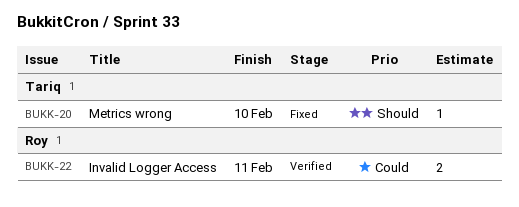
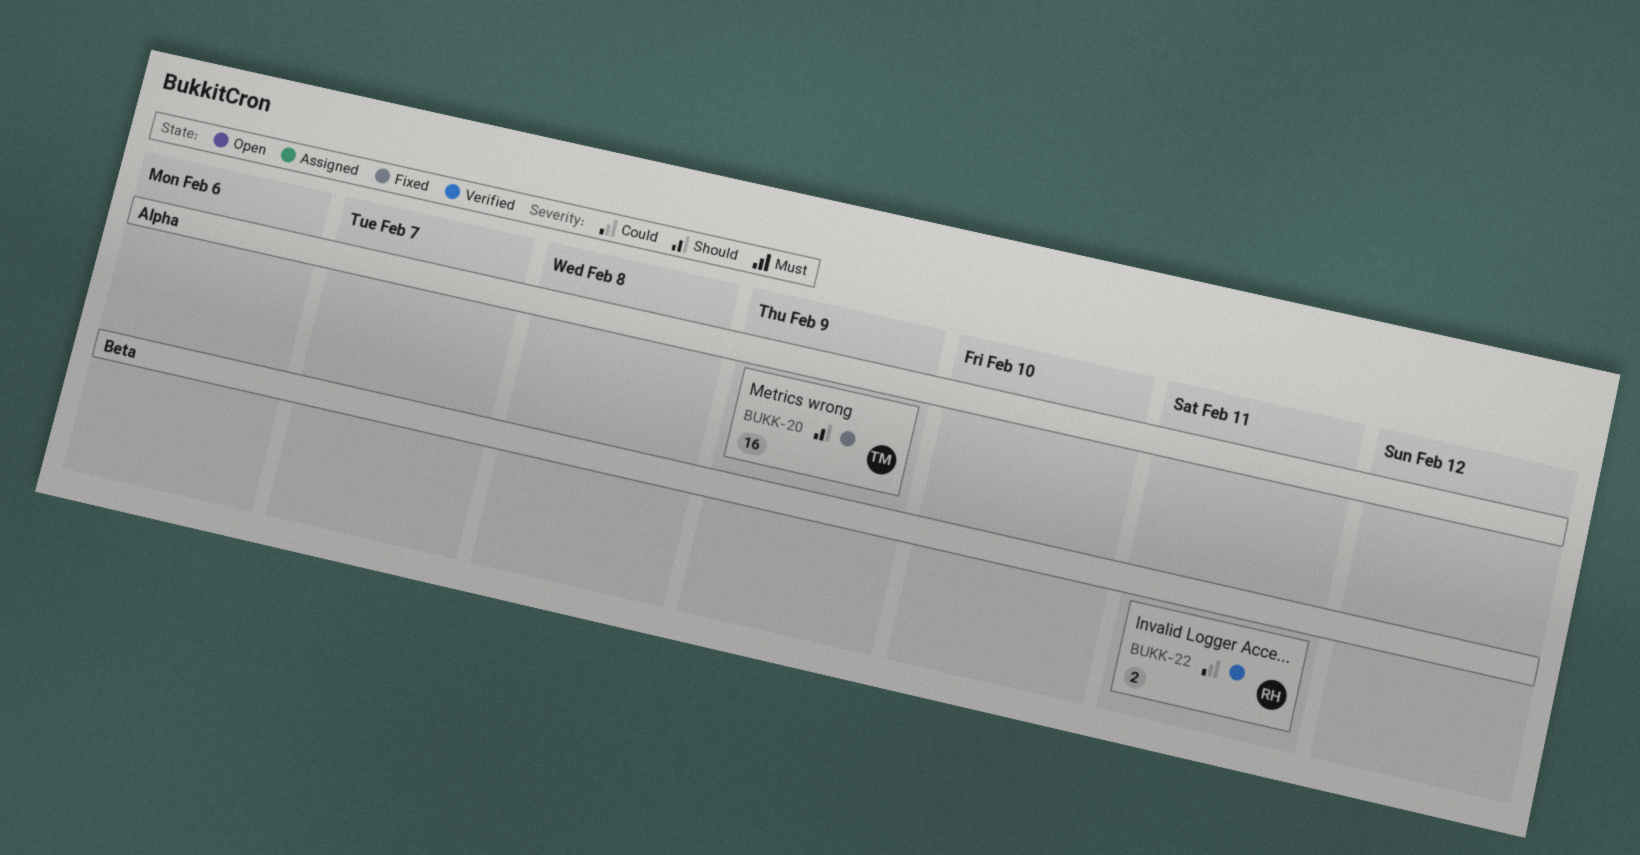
BUKK-20, estimate: 1 -> 16
BUKK-20, due: Feb 10 -> Feb 9

